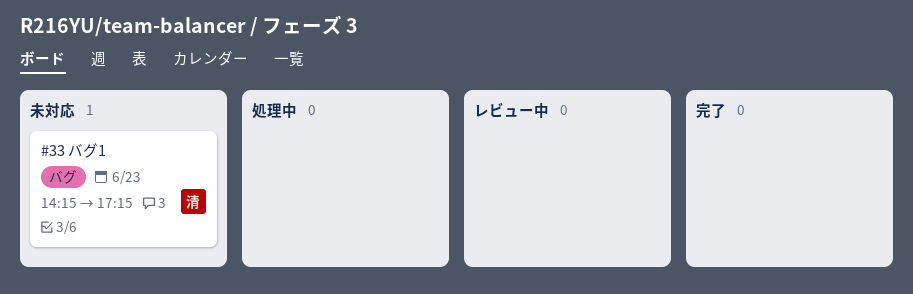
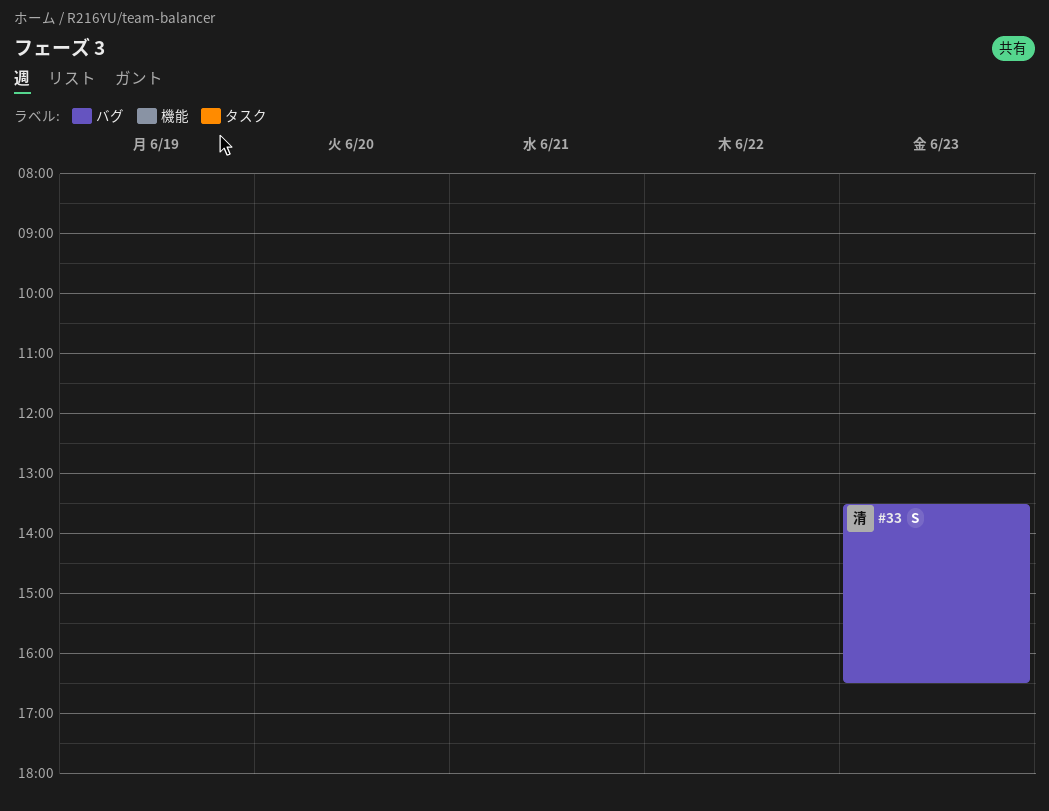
#33, begins: 14:15 -> 13:30
#33, ends: 17:15 -> 16:30

